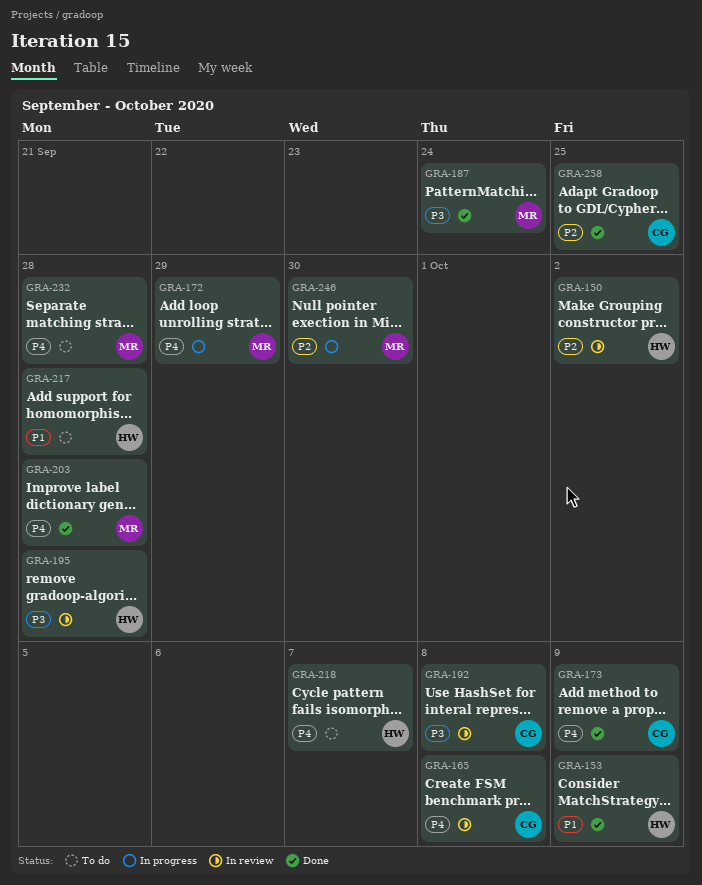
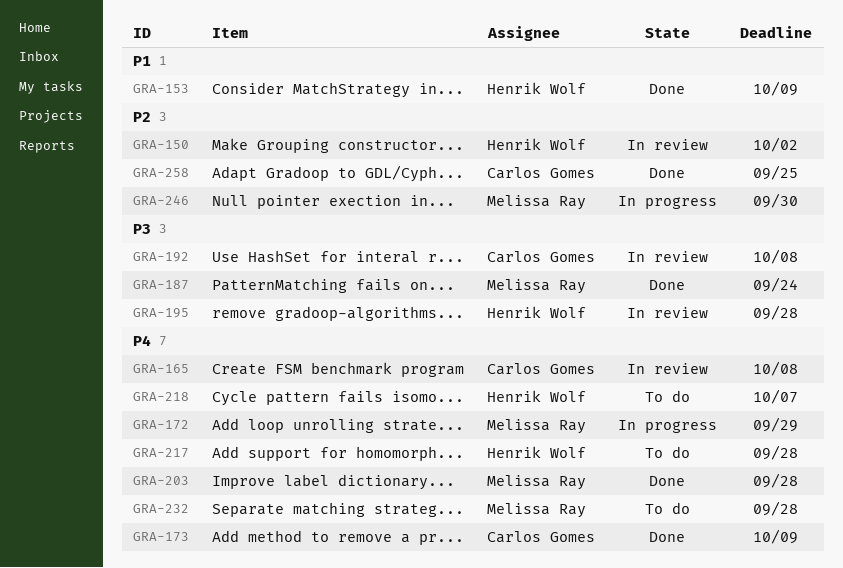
GRA-217, priority: P1 -> P4

